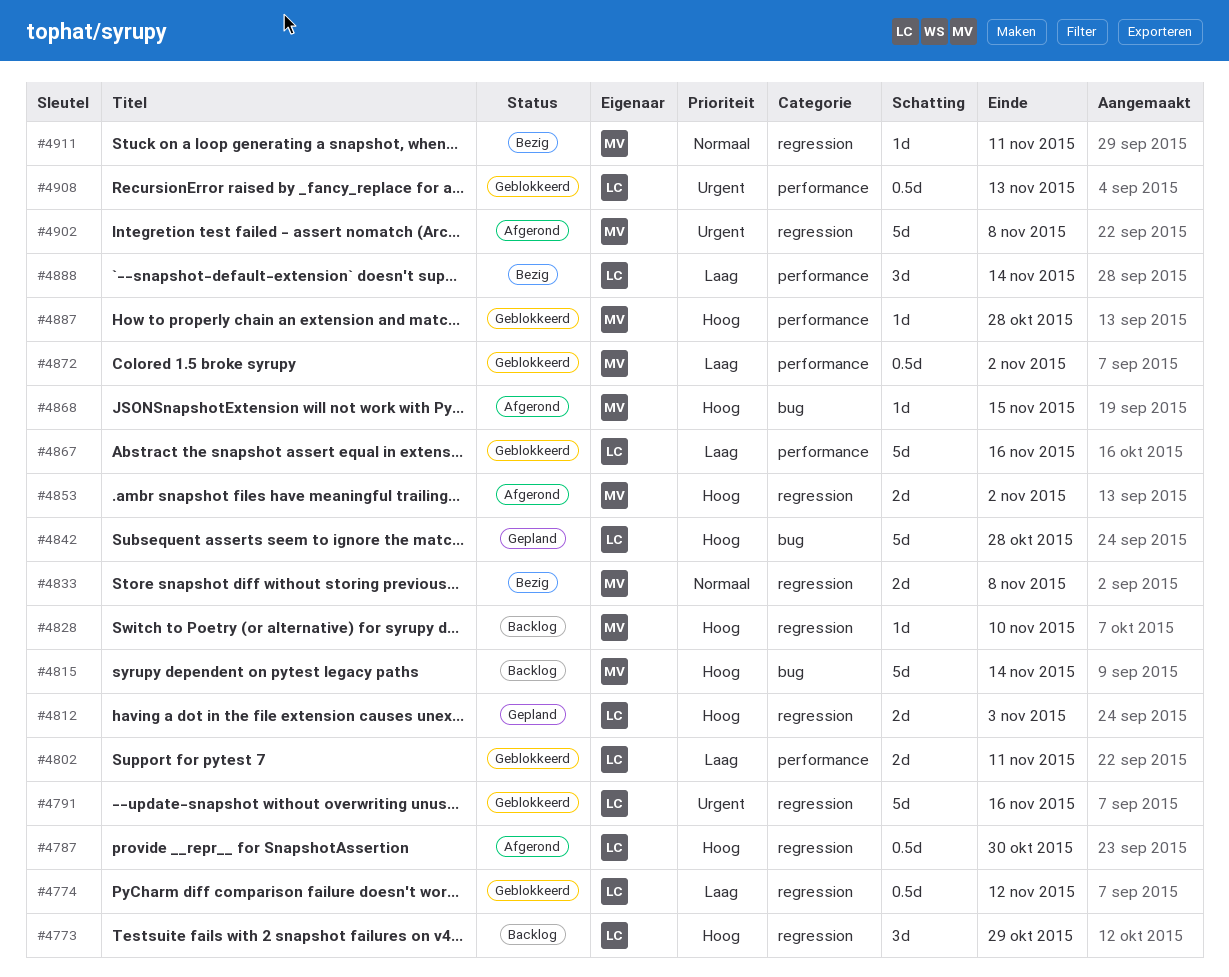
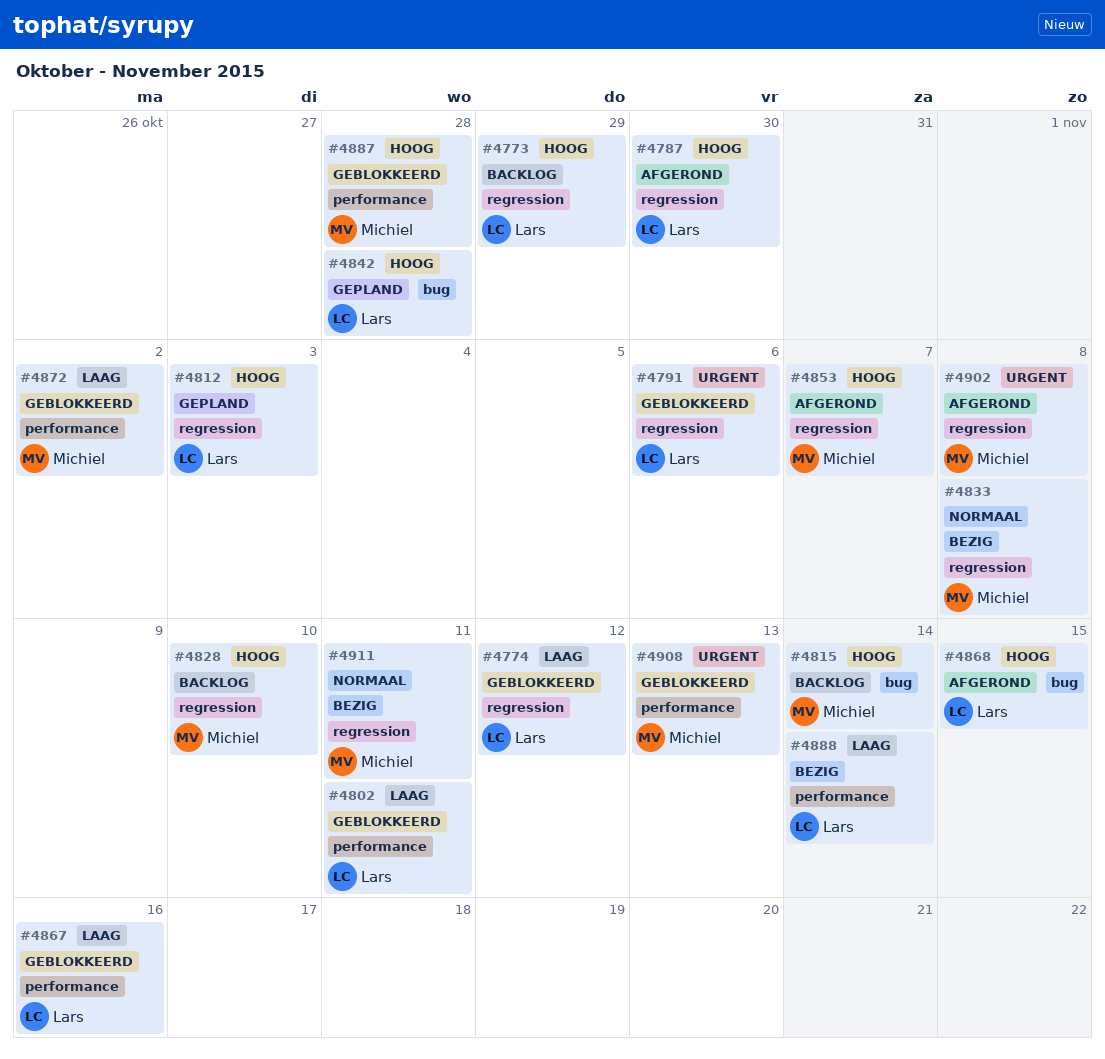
#4791, due: Nov 16 -> Nov 6
#4853, due: Nov 2 -> Nov 7
#4868, owner: Michiel -> Lars
#4908, owner: Lars -> Michiel

